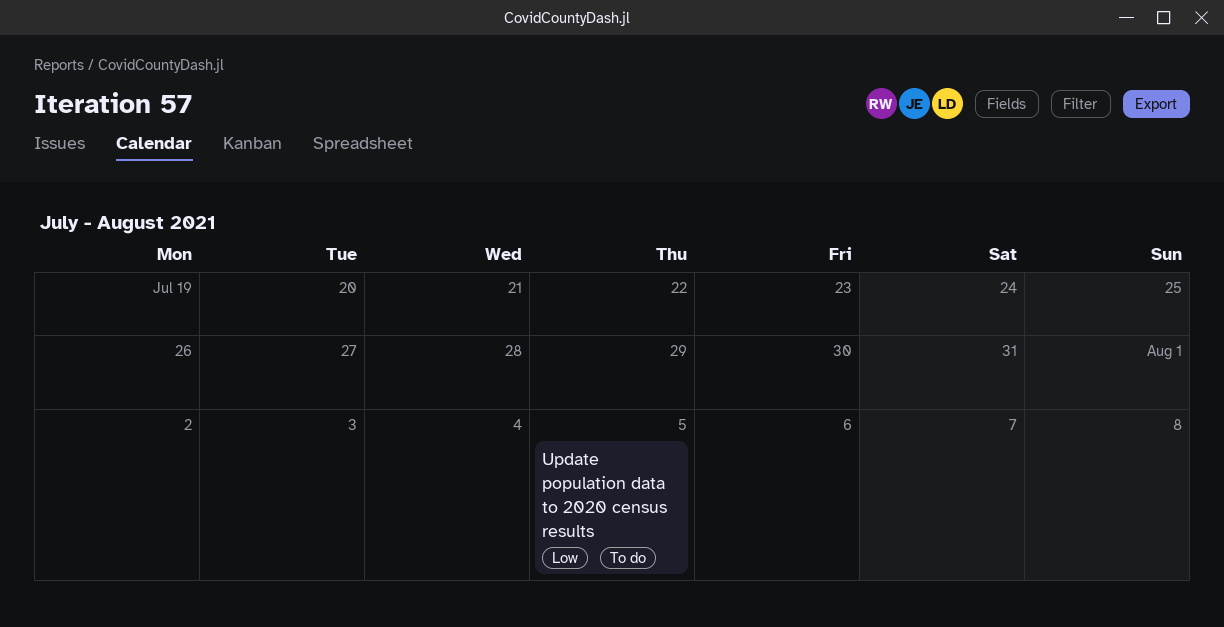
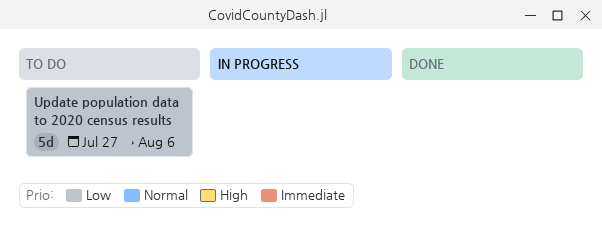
Update population data to 2020 census results, due: Aug 5 -> Aug 6

